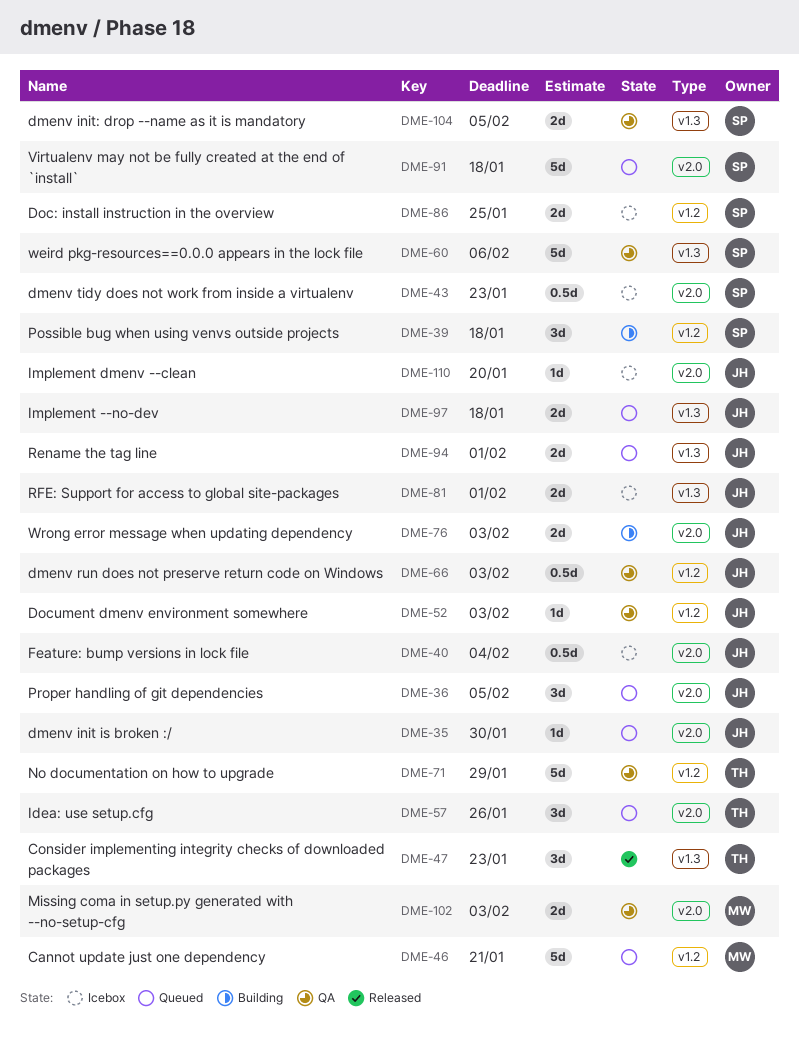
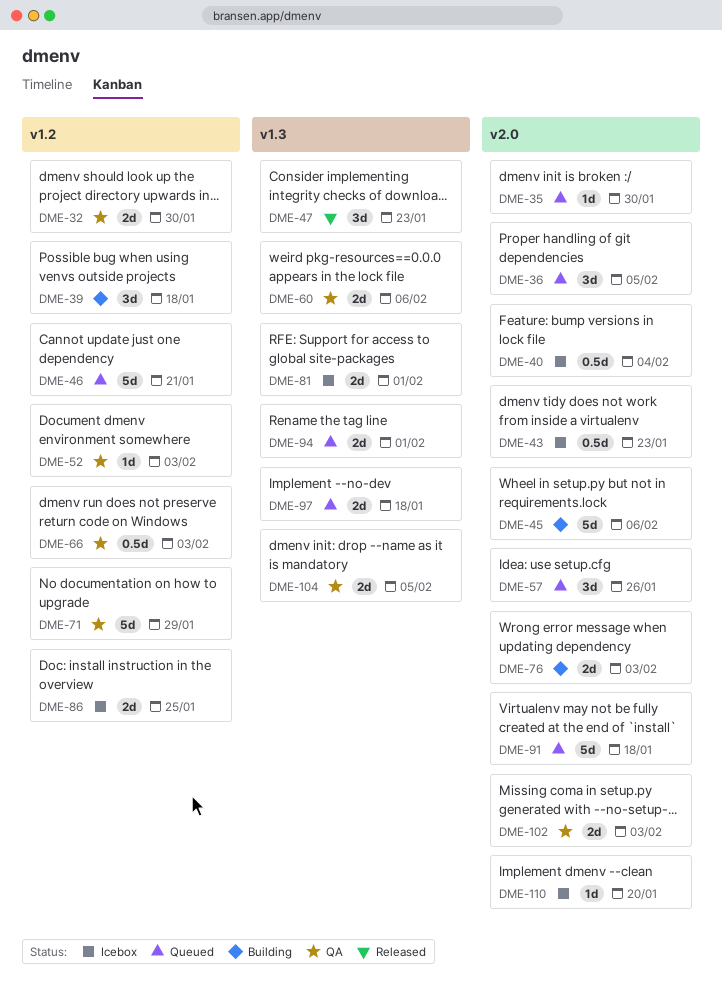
DME-32: none -> present
DME-45: none -> present
DME-60, estimate: 5d -> 2d

